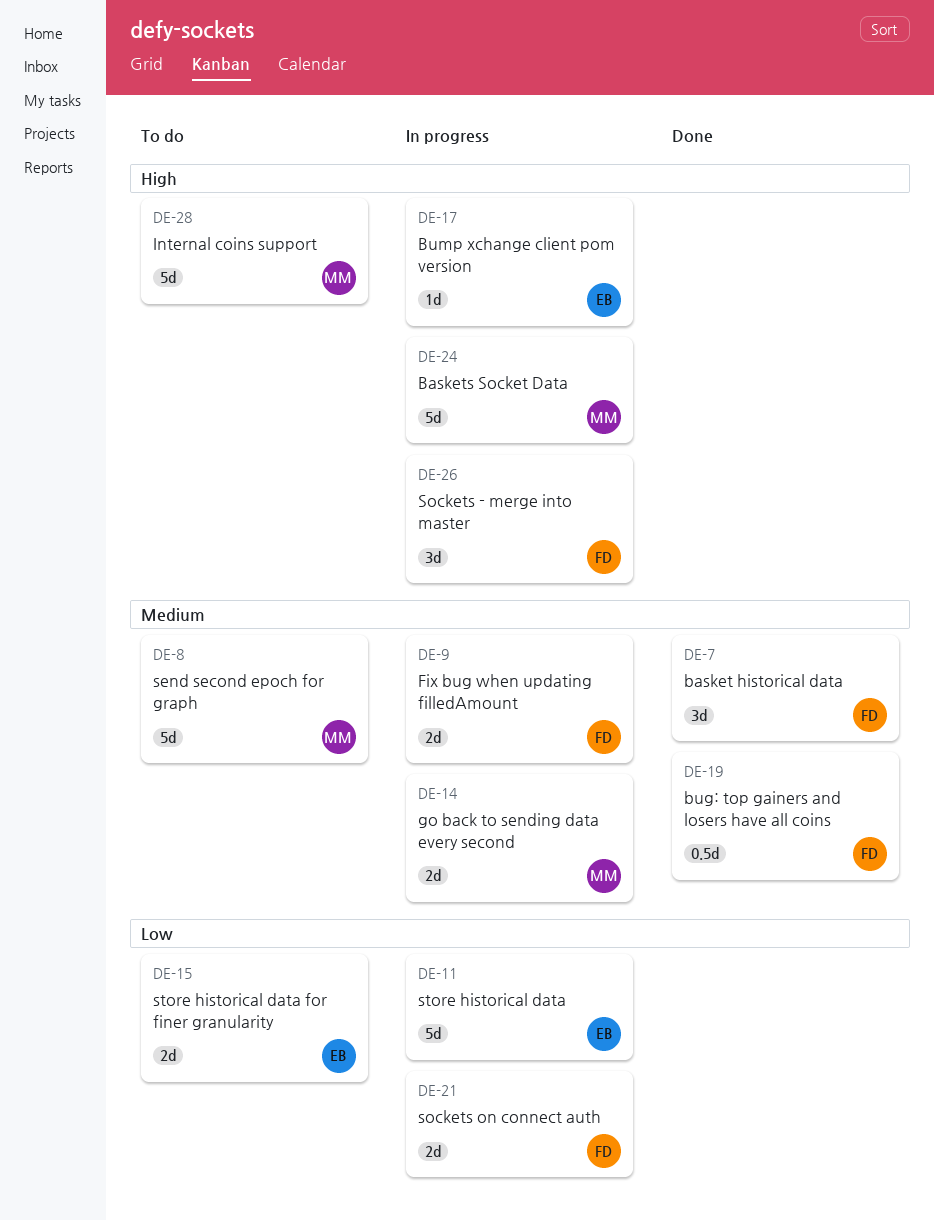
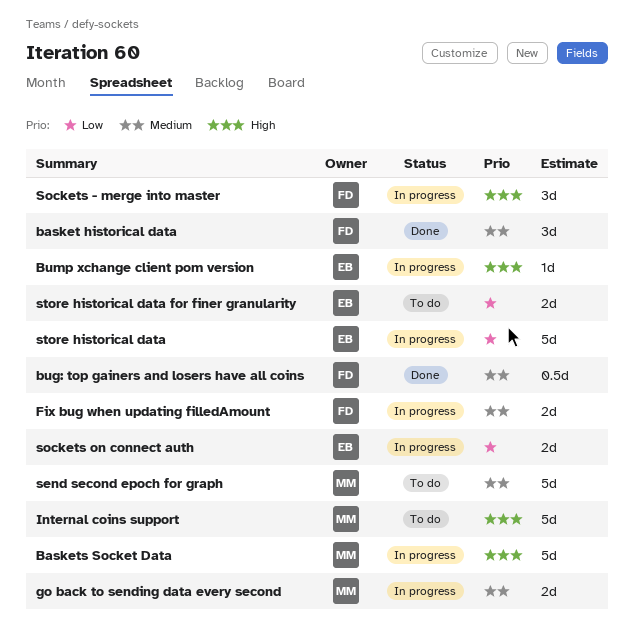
sockets on connect auth, owner: FD -> EB

